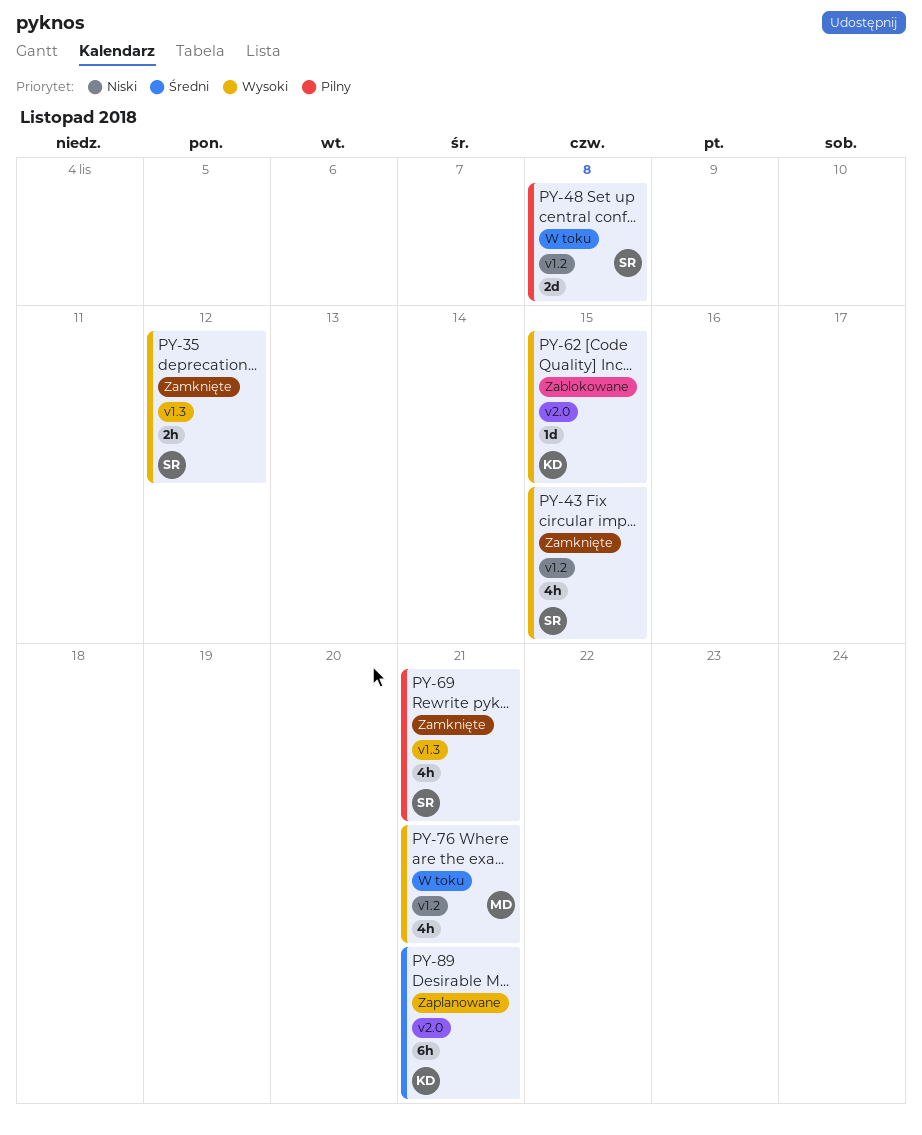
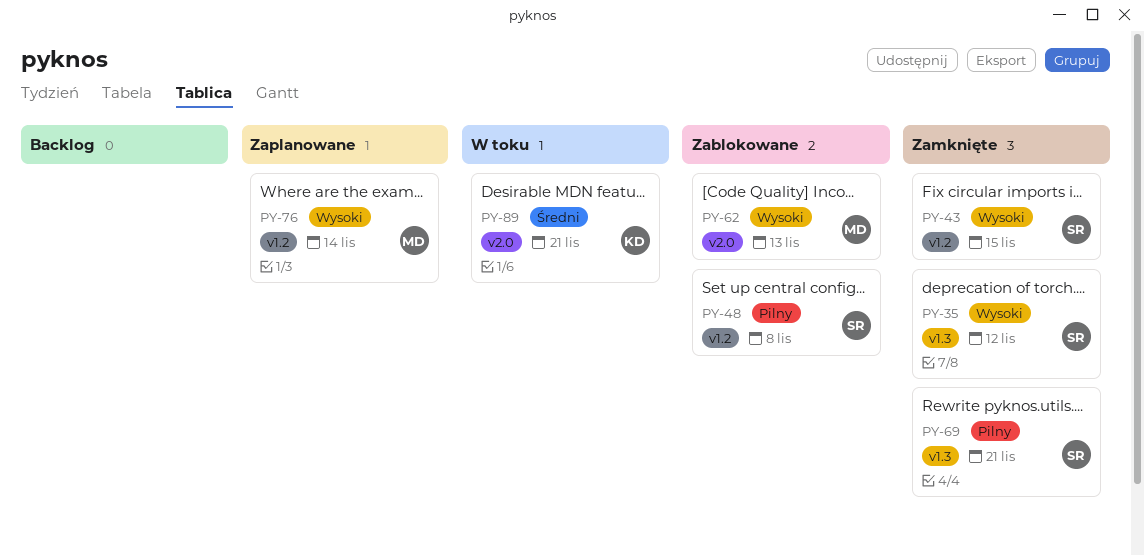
PY-48, status: W toku -> Zablokowane
PY-62, owner: KD -> MD
PY-62, due: Nov 15 -> Nov 13
PY-76, status: W toku -> Zaplanowane
PY-76, due: Nov 21 -> Nov 14
PY-89, status: Zaplanowane -> W toku

